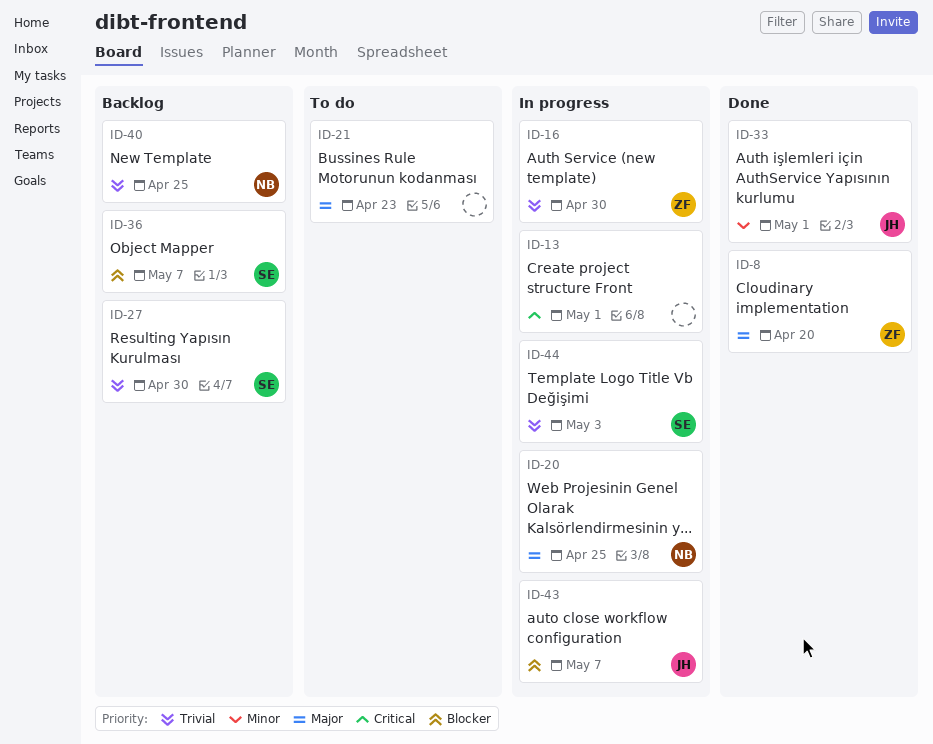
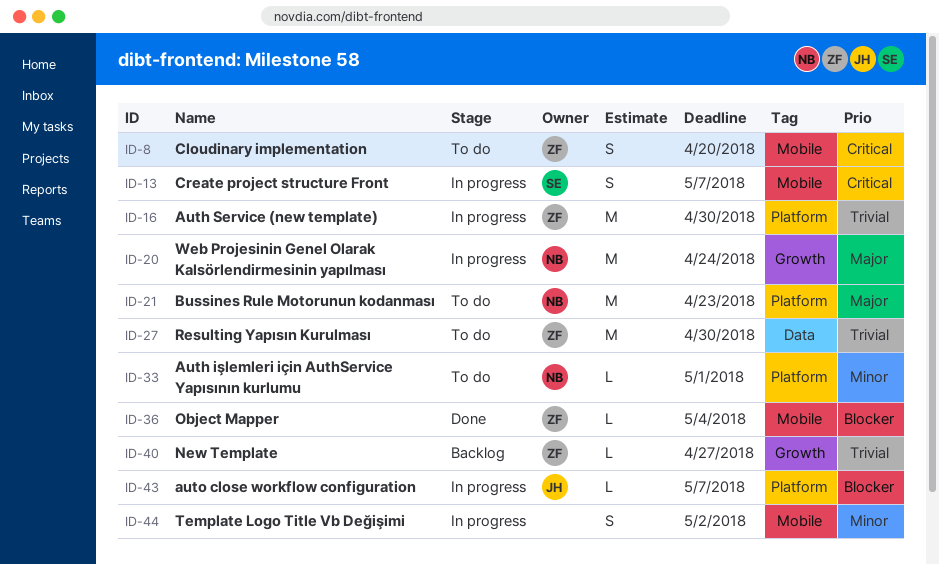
ID-8, status: Done -> To do
ID-8, priority: Major -> Critical
ID-13, owner: none -> SE
ID-13, due: May 1 -> May 7
ID-20, due: Apr 25 -> Apr 24
ID-21, owner: none -> NB
ID-27, status: Backlog -> To do
ID-27, owner: SE -> ZF
ID-33, status: Done -> To do
ID-33, owner: JH -> NB
ID-36, status: Backlog -> Done
ID-36, owner: SE -> ZF
ID-36, due: May 7 -> May 4
ID-40, owner: NB -> ZF
ID-40, due: Apr 25 -> Apr 27
ID-44, owner: SE -> none
ID-44, priority: Trivial -> Minor
ID-44, due: May 3 -> May 2

